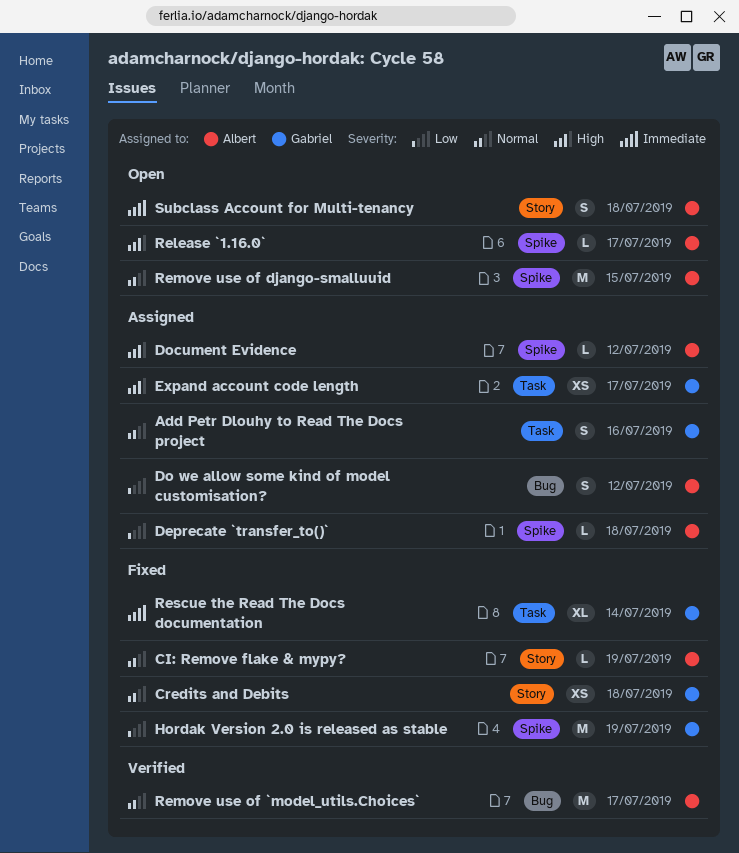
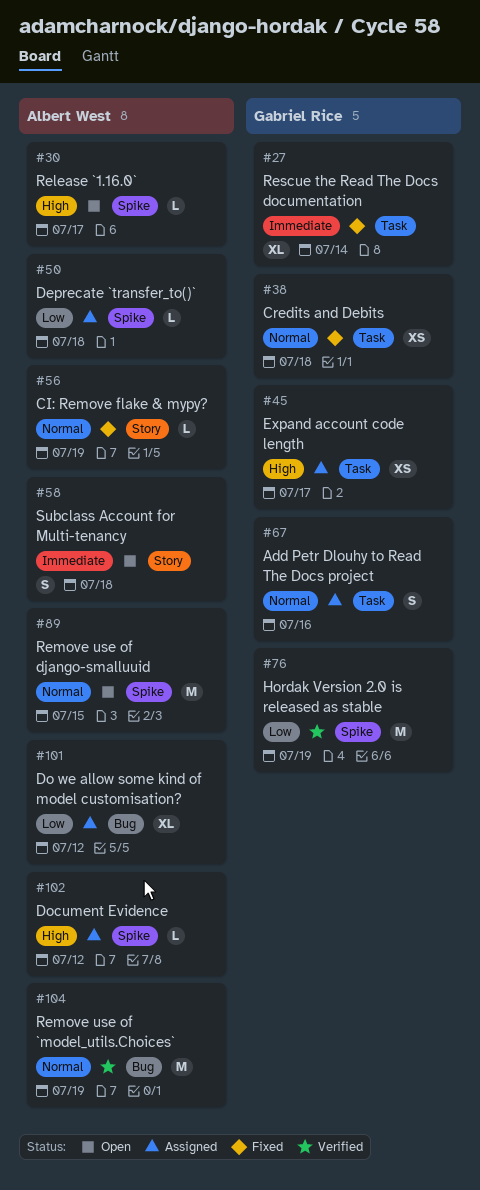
Credits and Debits, label: Story -> Task
Do we allow some kind of model customisation?, estimate: S -> XL
Hordak Version 2.0 is released as stable, status: Fixed -> Verified
Remove use of `model_utils.Choices`, due: Jul 17 -> Jul 19

